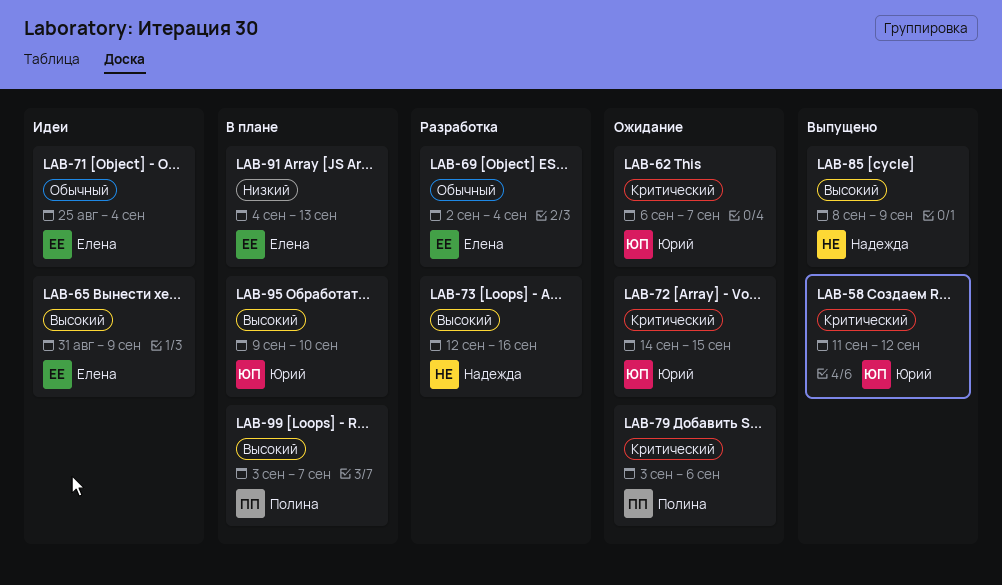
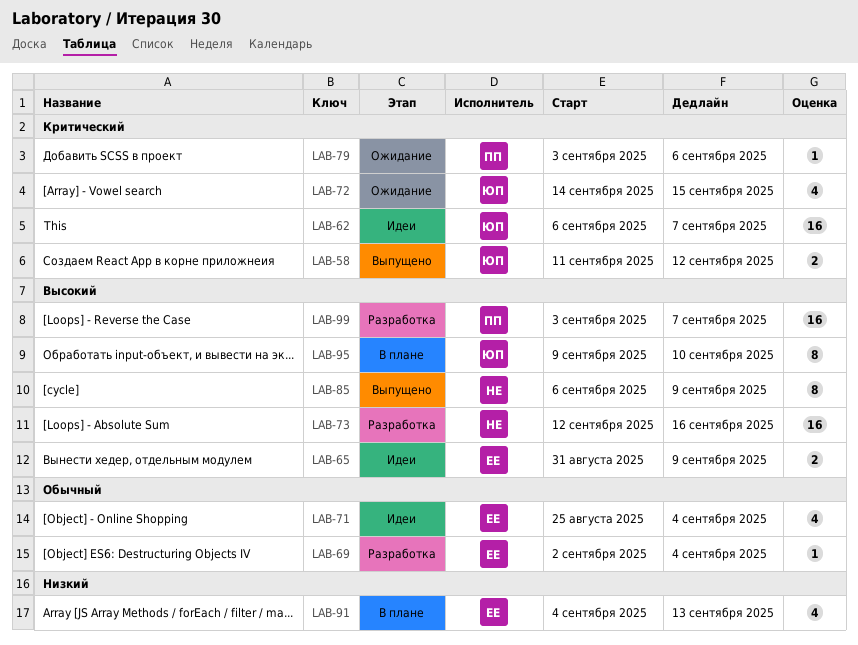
LAB-62, status: Ожидание -> Идеи
LAB-85, start: Sep 8 -> Sep 6
LAB-99, status: В плане -> Разработка

